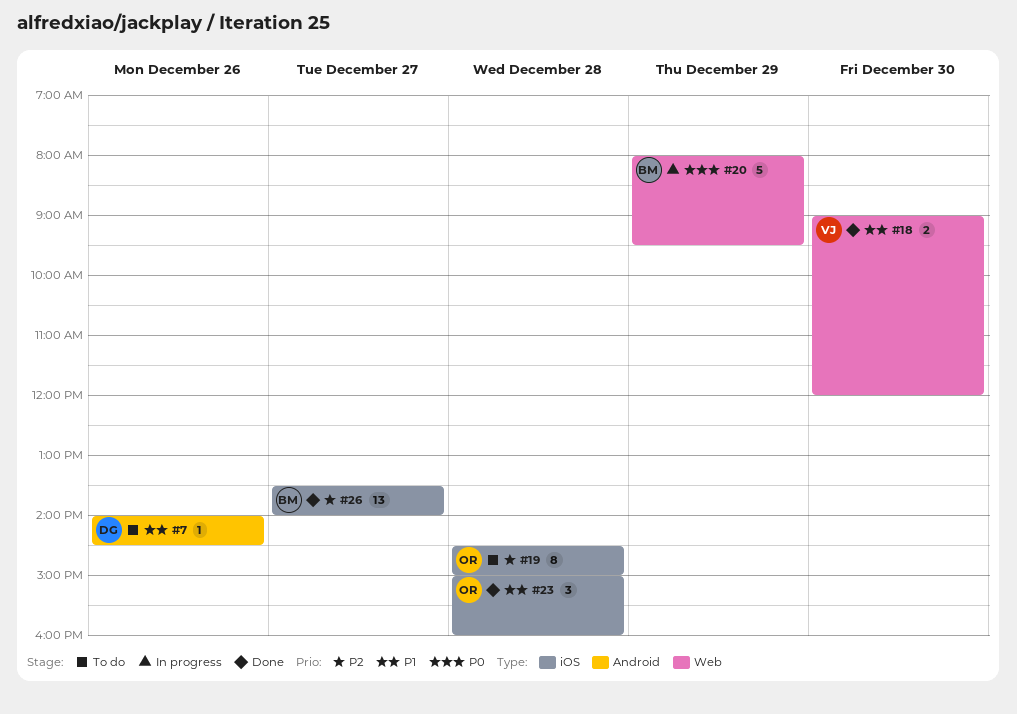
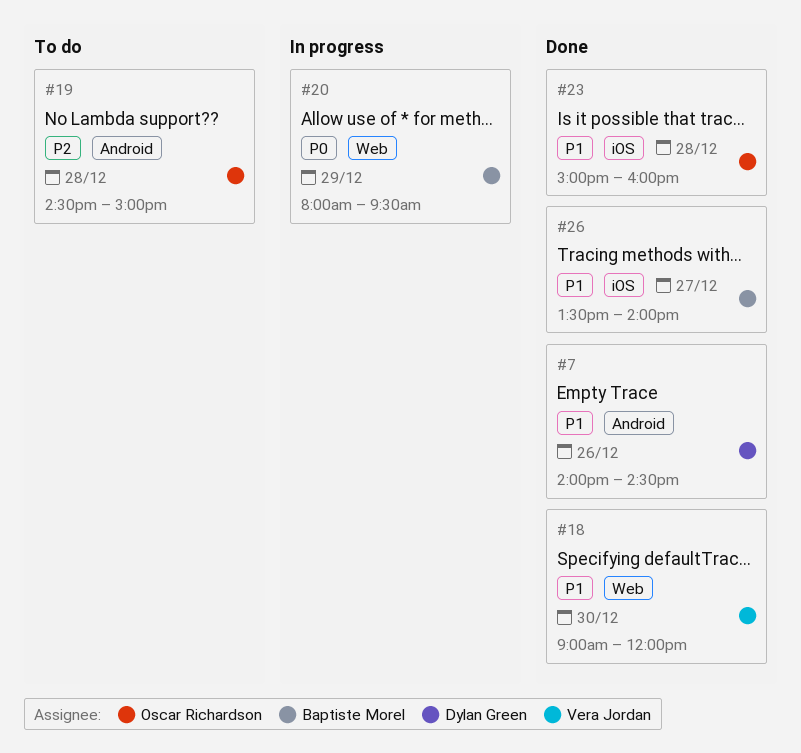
#7, status: To do -> Done
#19, label: iOS -> Android
#26, priority: P2 -> P1

